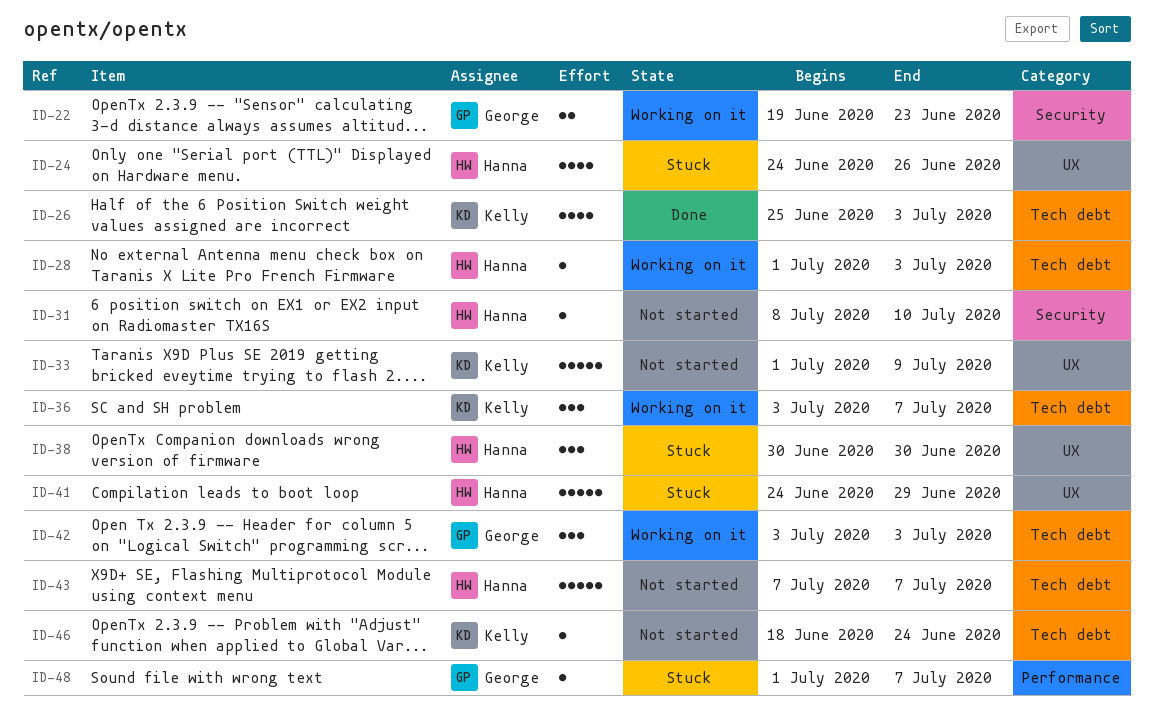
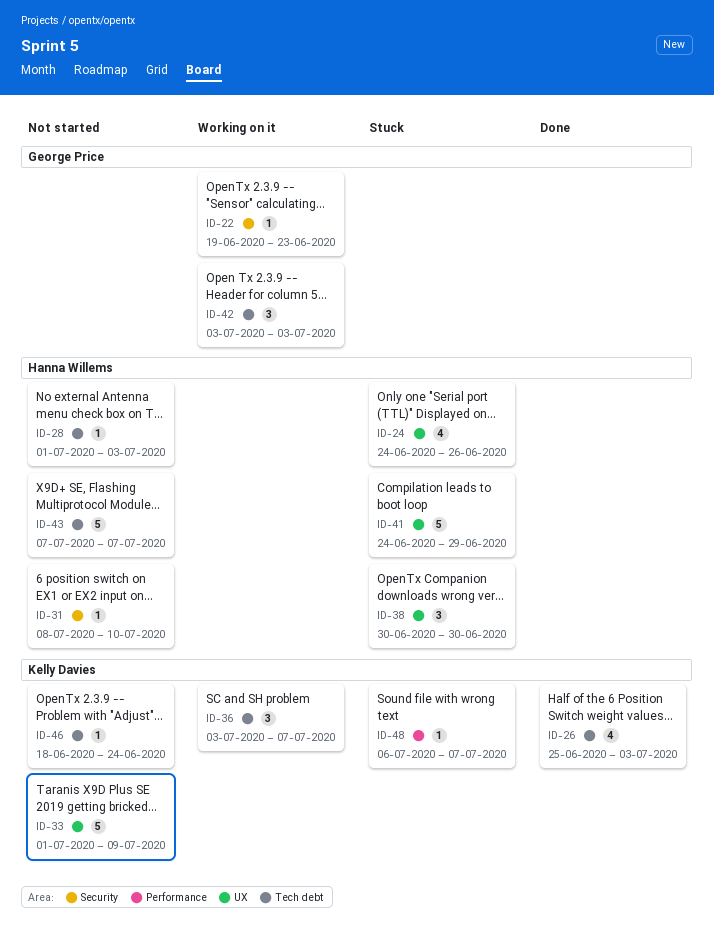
ID-22, estimate: 2 -> 1
ID-28, status: Working on it -> Not started
ID-48, owner: George Price -> Kelly Davies
ID-48, start: Jul 1 -> Jul 6

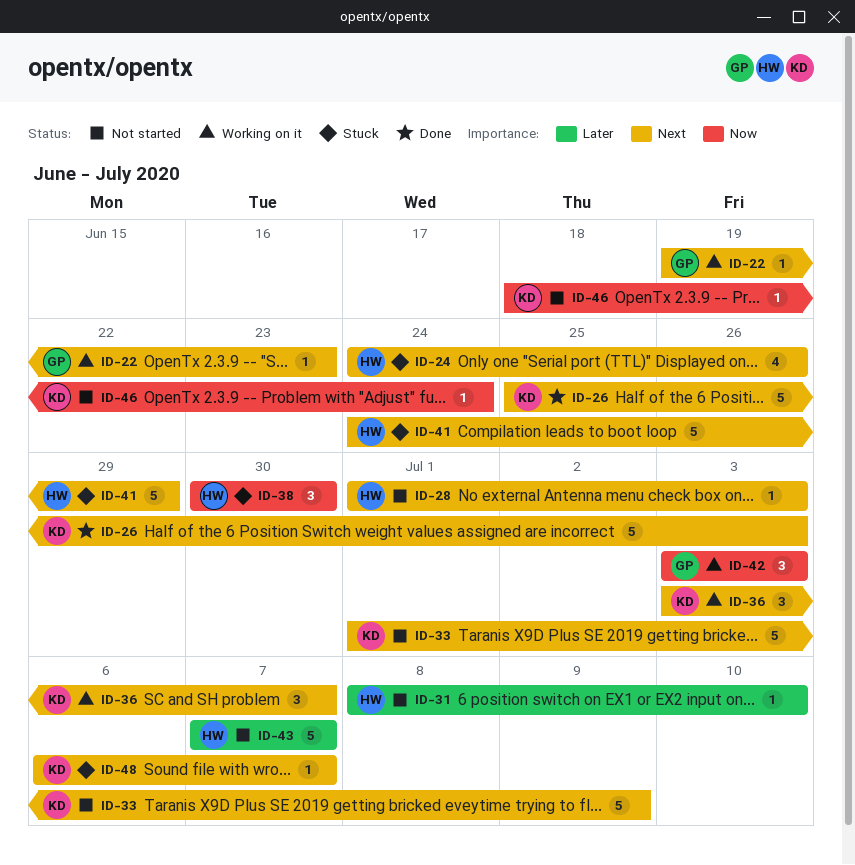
ID-26, estimate: 4 -> 5

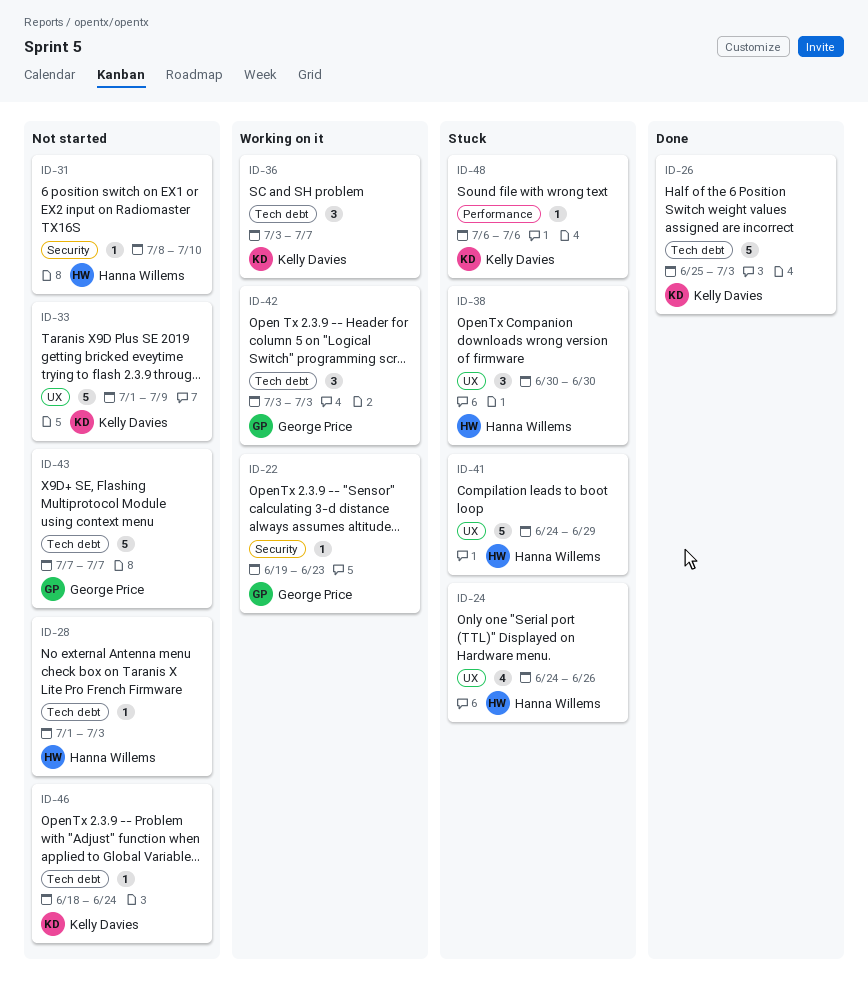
ID-43, owner: Hanna Willems -> George Price
ID-48, due: Jul 7 -> Jul 6

